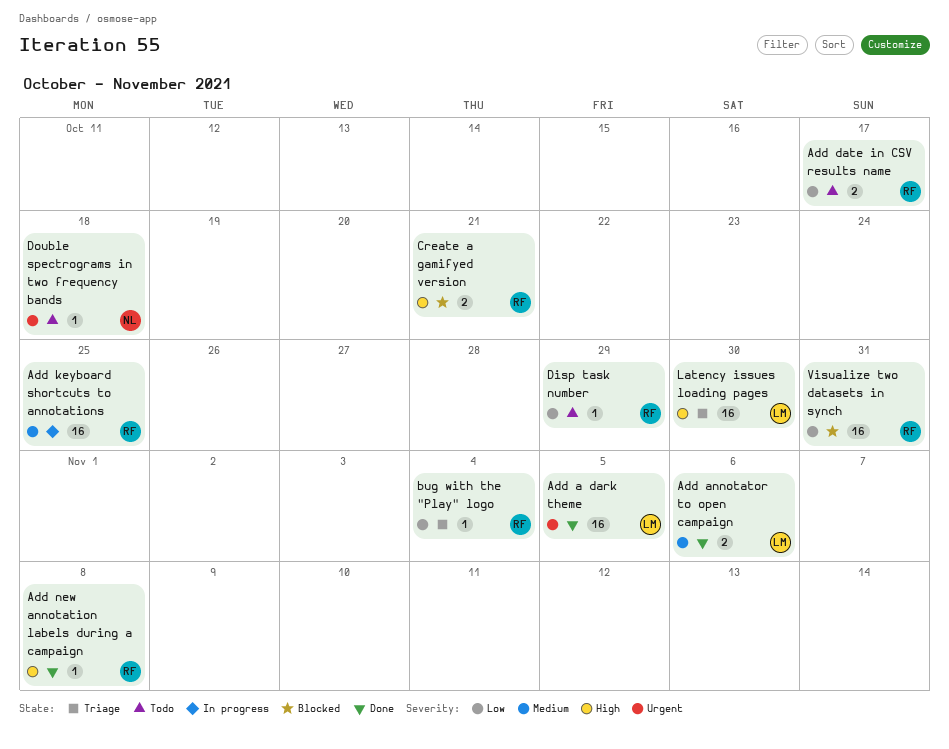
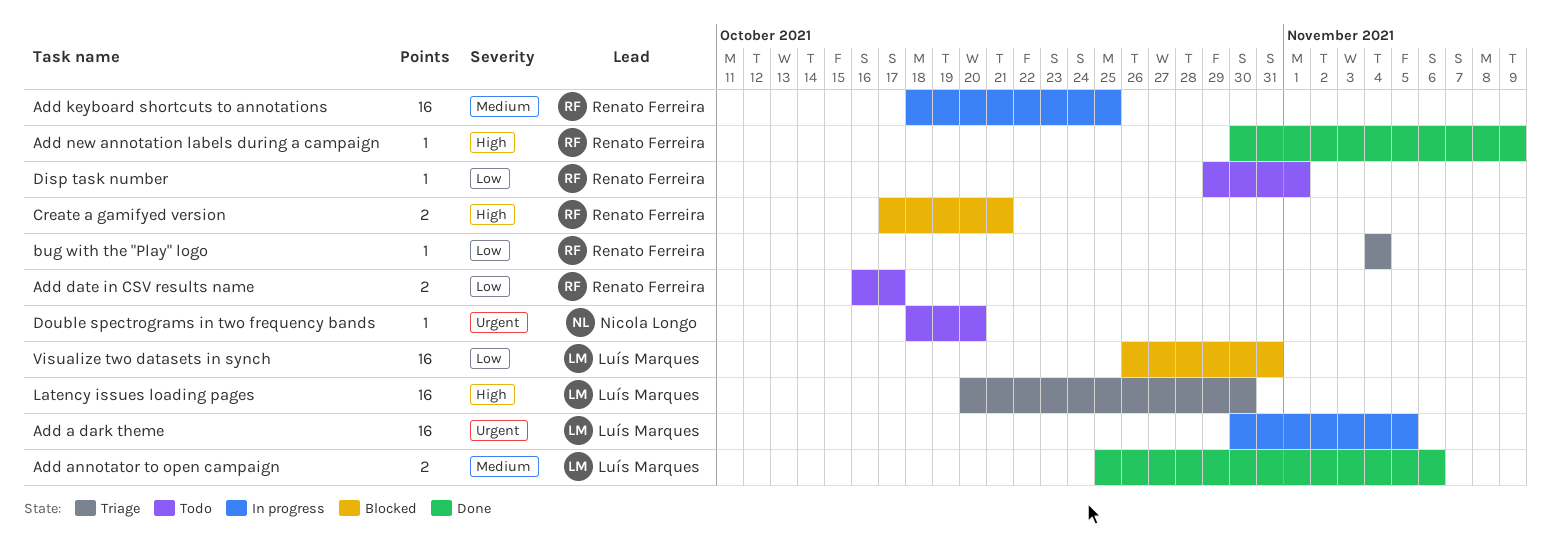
Add a dark theme, status: Done -> In progress
Add new annotation labels during a campaign, due: Nov 8 -> Nov 9
Disp task number, due: Oct 29 -> Nov 1
Double spectrograms in two frequency bands, due: Oct 18 -> Oct 20
Visualize two datasets in synch, owner: Renato Ferreira -> Luís Marques

